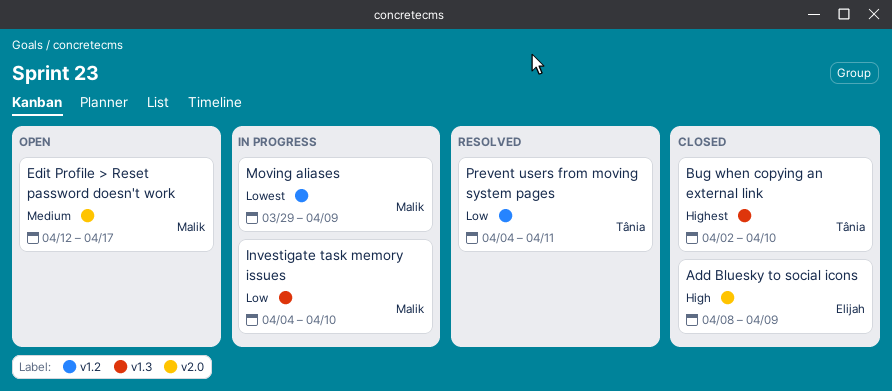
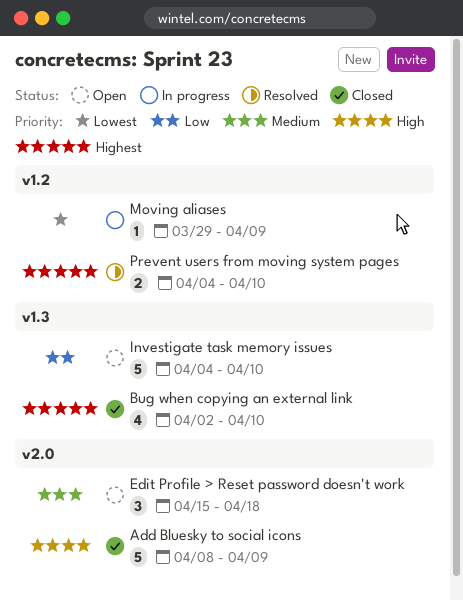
Edit Profile > Reset password doesn't work, start: Apr 12 -> Apr 15
Edit Profile > Reset password doesn't work, due: Apr 17 -> Apr 18
Investigate task memory issues, status: In progress -> Open
Prevent users from moving system pages, priority: Low -> Highest
Prevent users from moving system pages, due: Apr 11 -> Apr 10

